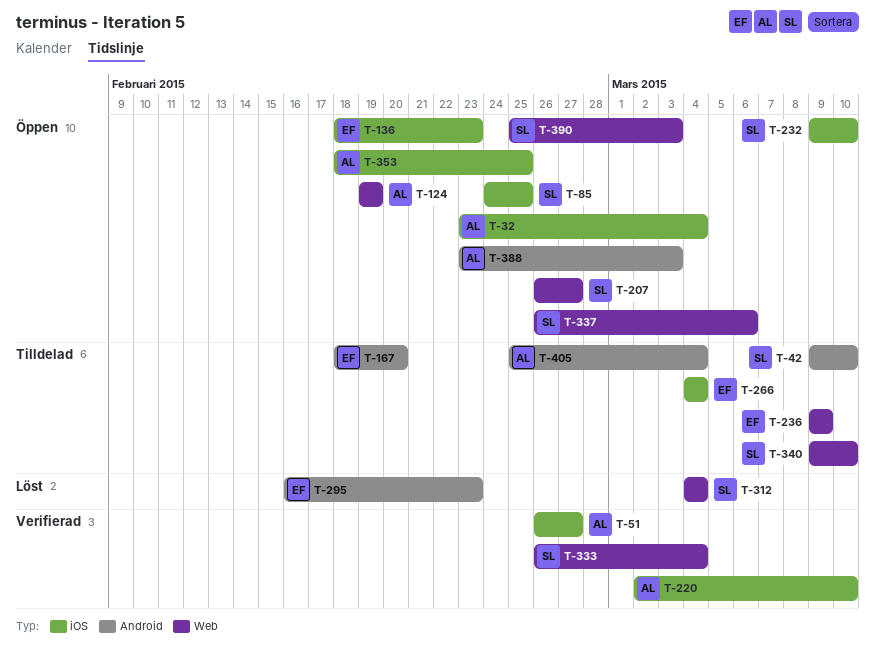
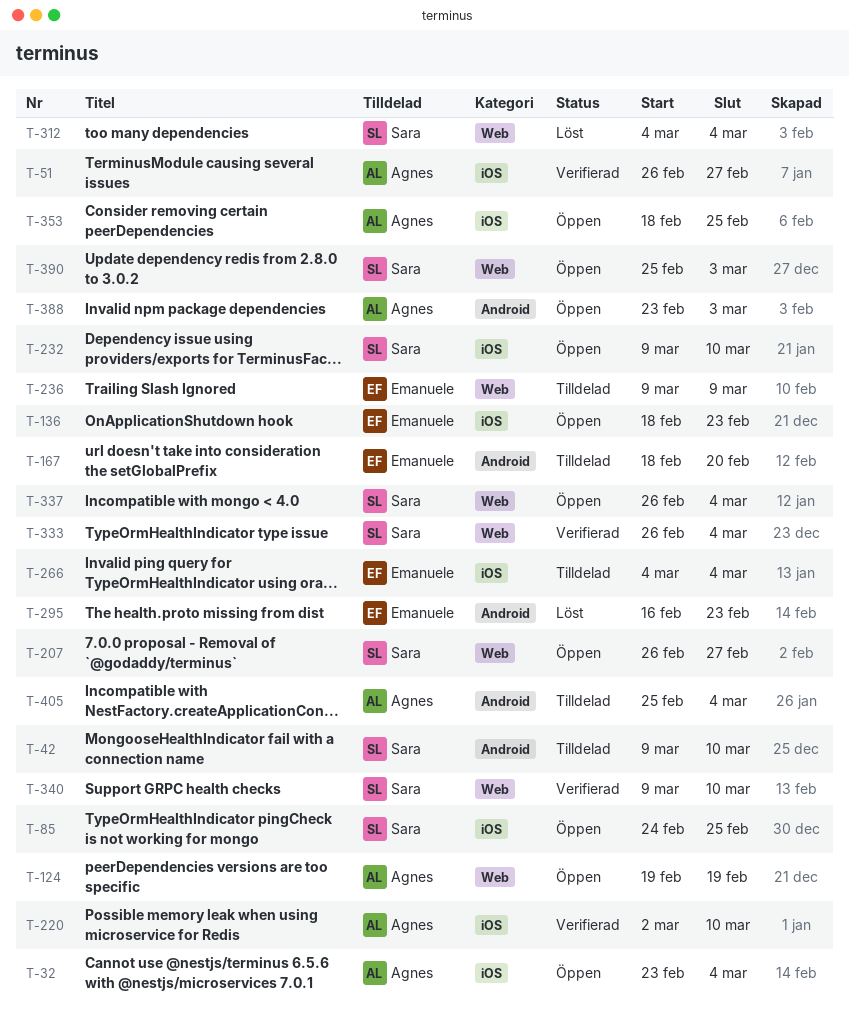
T-337, due: Mar 6 -> Mar 4
T-340, status: Tilldelad -> Verifierad

